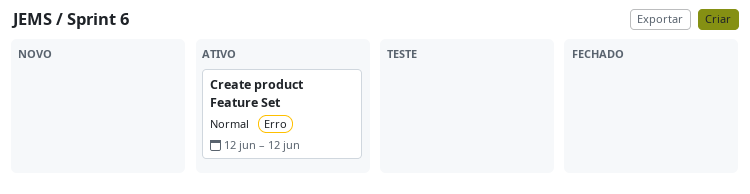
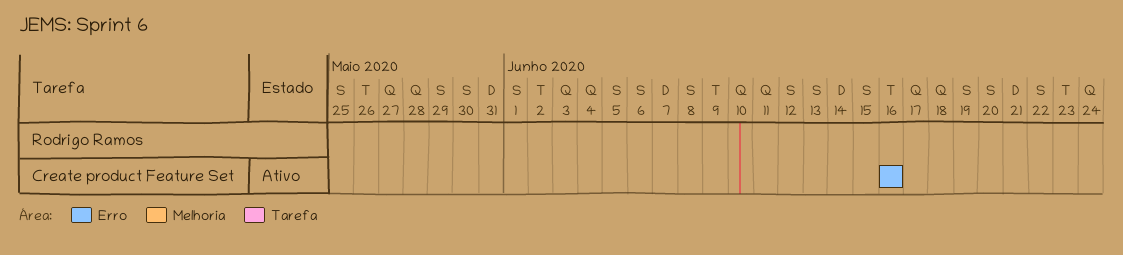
Create product Feature Set, start: Jun 12 -> Jun 16
Create product Feature Set, due: Jun 12 -> Jun 16

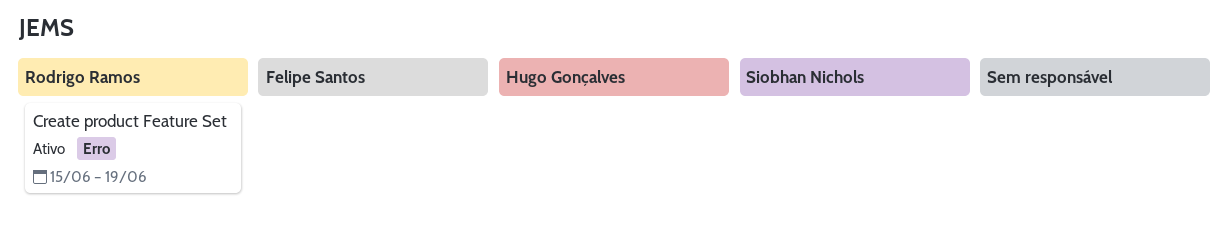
Create product Feature Set, start: Jun 16 -> Jun 15
Create product Feature Set, due: Jun 16 -> Jun 19

